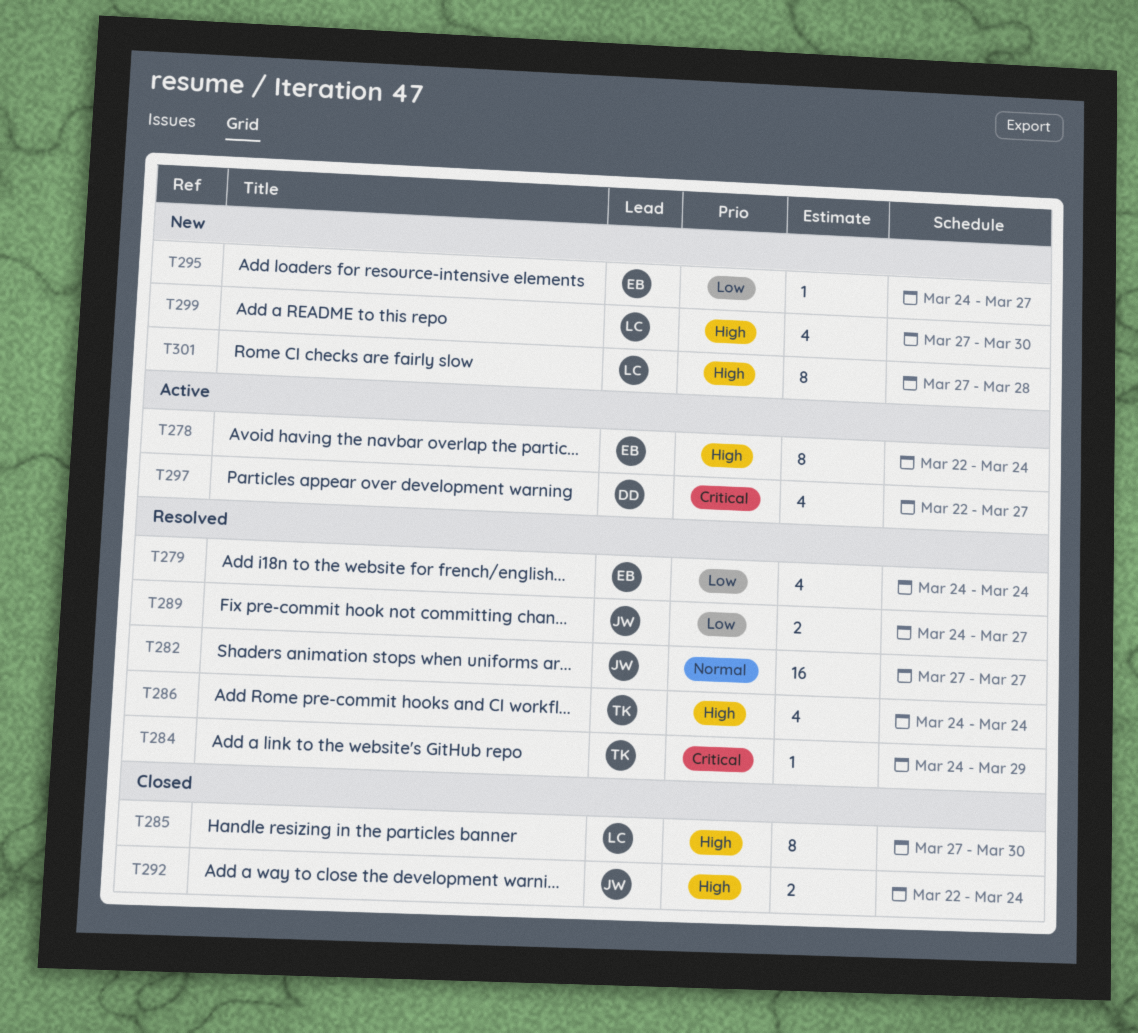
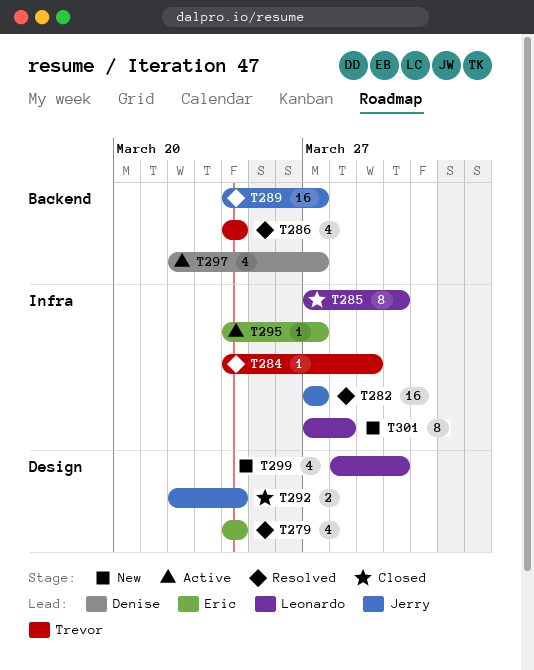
T278: present -> none
T289, estimate: 2 -> 16
T295, status: New -> Active
T299, start: Mar 27 -> Mar 28

